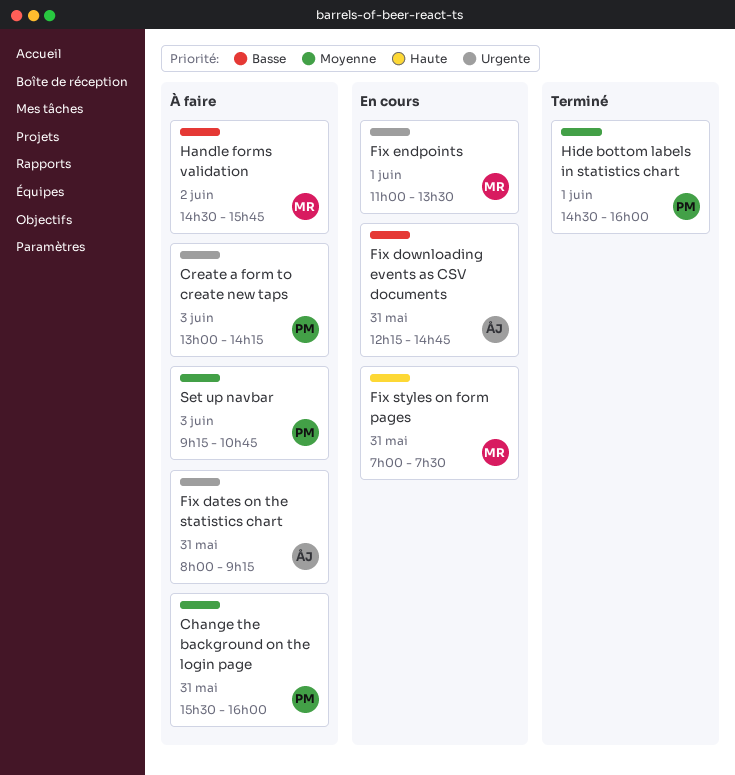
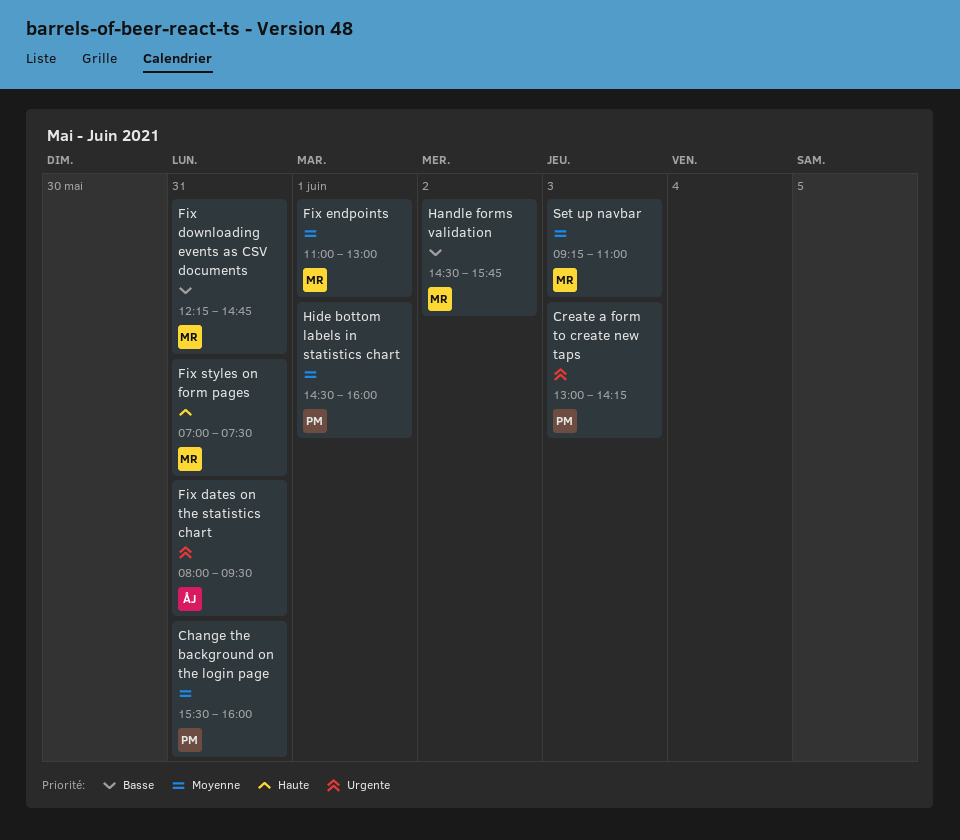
Fix dates on the statistics chart, ends: 09:15 -> 09:30
Fix downloading events as CSV documents, owner: ÅJ -> MR
Fix endpoints, priority: Urgente -> Moyenne
Fix endpoints, ends: 13:30 -> 13:00
Set up navbar, owner: PM -> MR
Set up navbar, ends: 10:45 -> 11:00

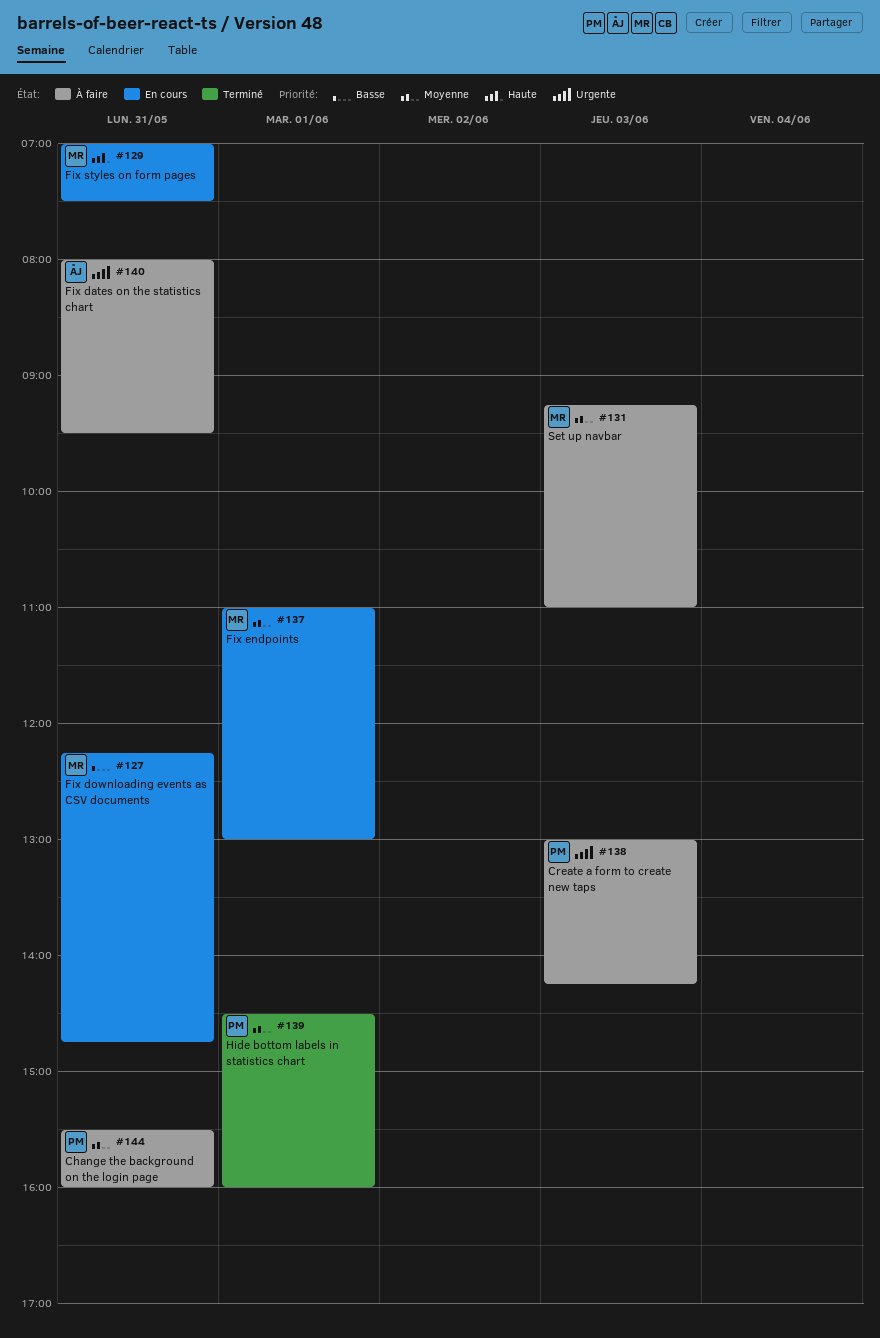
Handle forms validation: present -> none

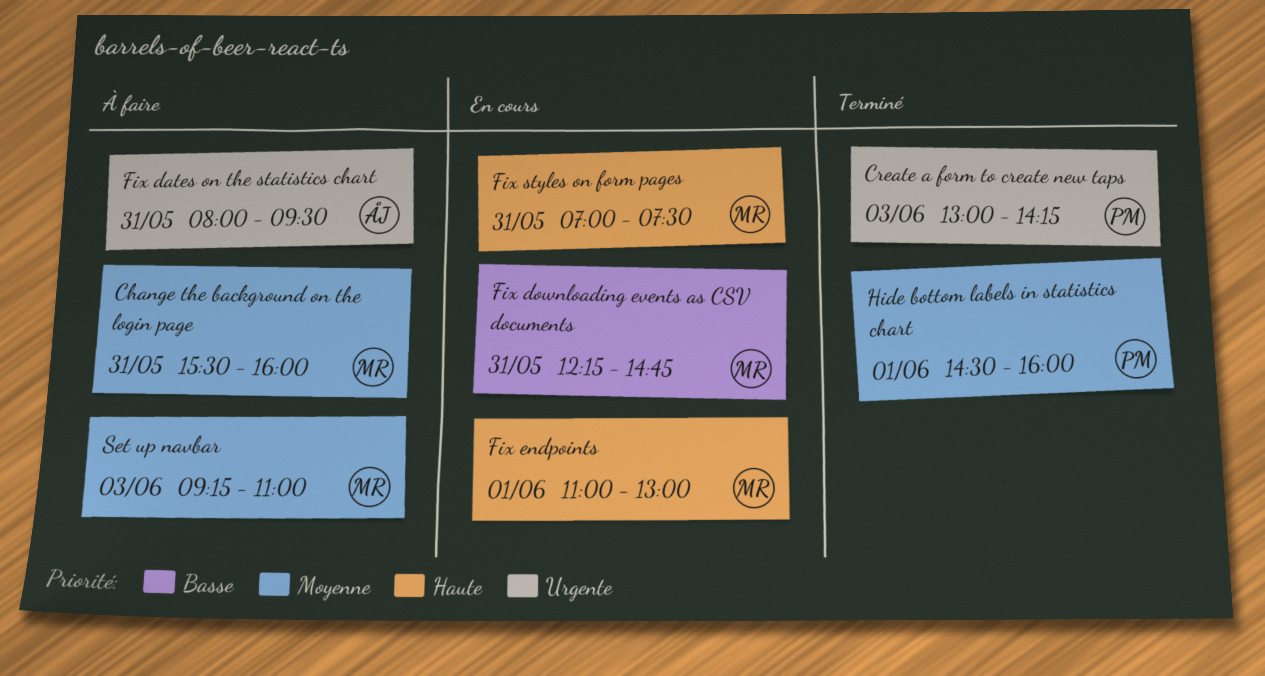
Change the background on the login page, owner: PM -> MR
Create a form to create new taps, status: À faire -> Terminé
Fix endpoints, priority: Moyenne -> Haute

